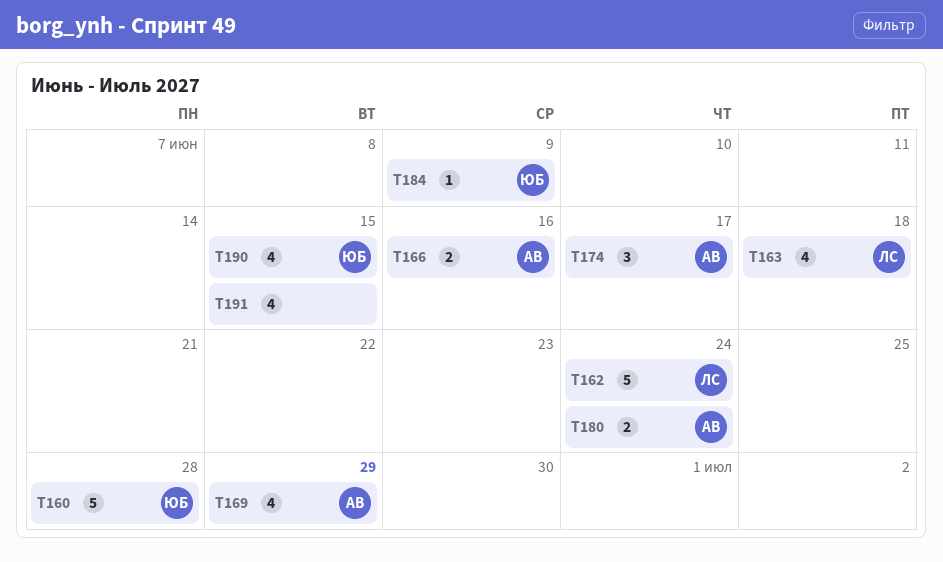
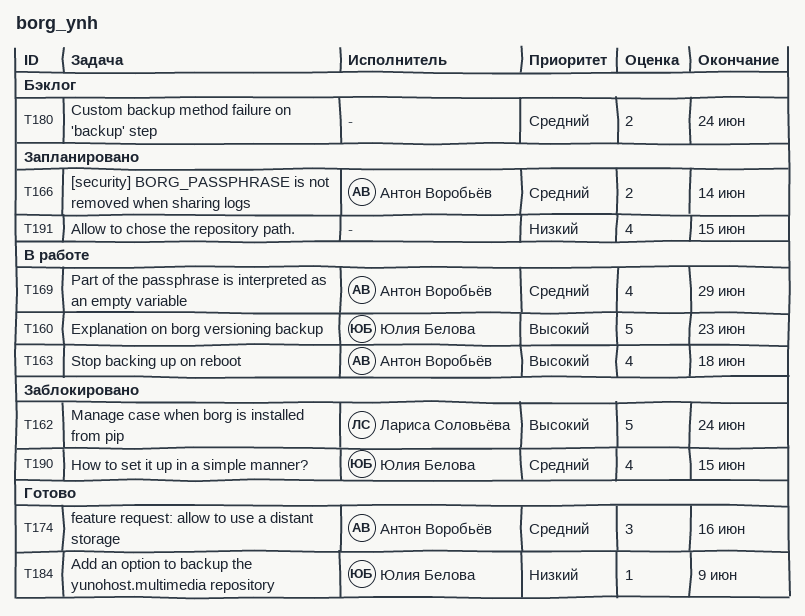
T160, due: Jun 28 -> Jun 23
T163, owner: Лариса Соловьёва -> Антон Воробьёв
T166, due: Jun 16 -> Jun 14
T174, due: Jun 17 -> Jun 16
T180, owner: Антон Воробьёв -> none

